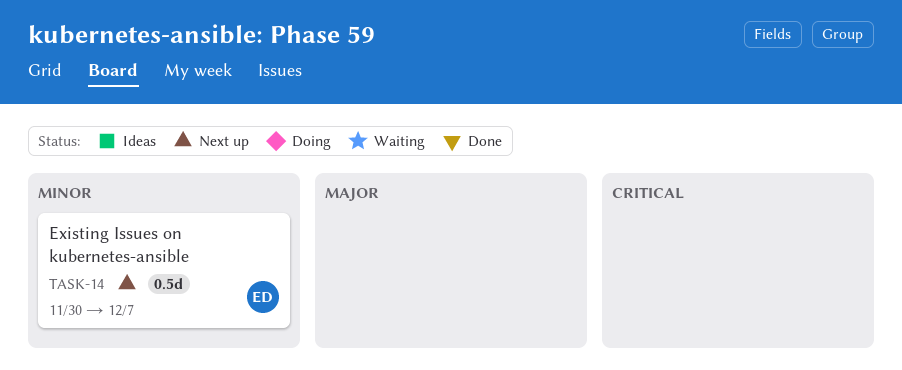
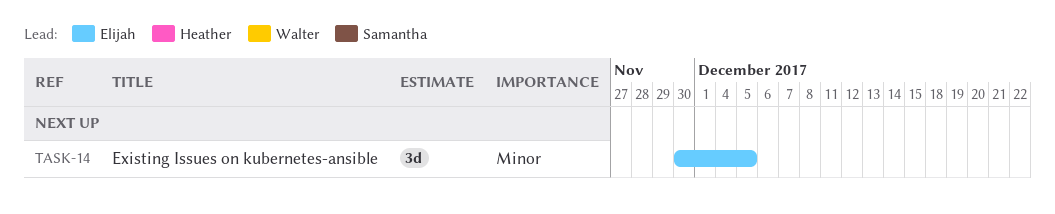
TASK-14, estimate: 0.5d -> 3d
TASK-14, due: Dec 7 -> Dec 5

